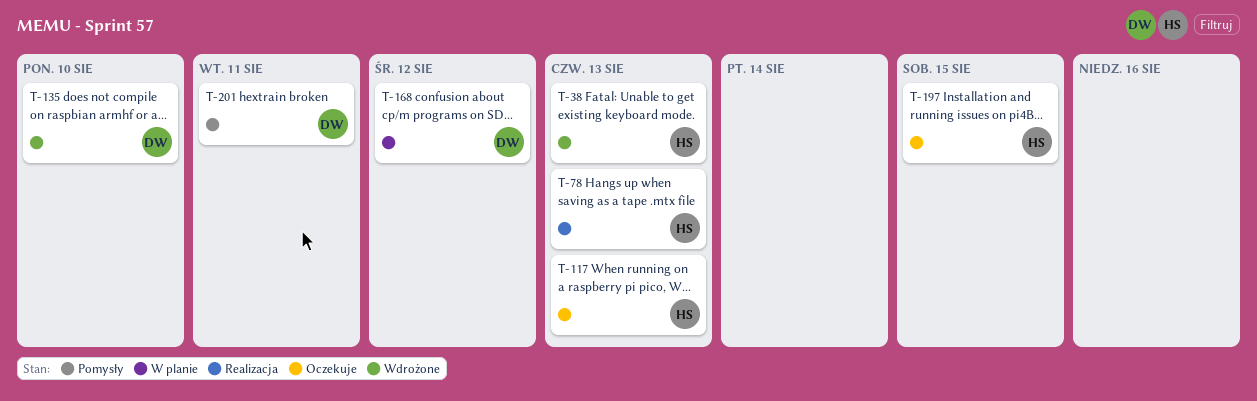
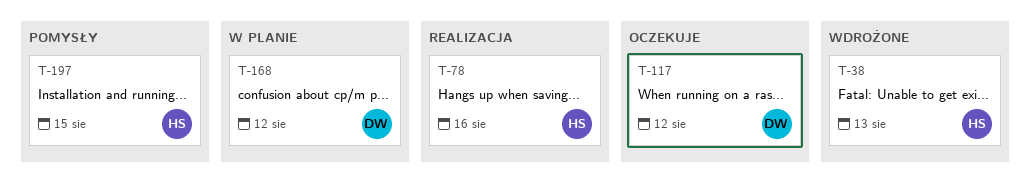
T-78, due: Aug 13 -> Aug 16
T-117, owner: HS -> DW
T-117, due: Aug 13 -> Aug 12
T-135: present -> none
T-197, status: Oczekuje -> Pomysły
T-201: present -> none

